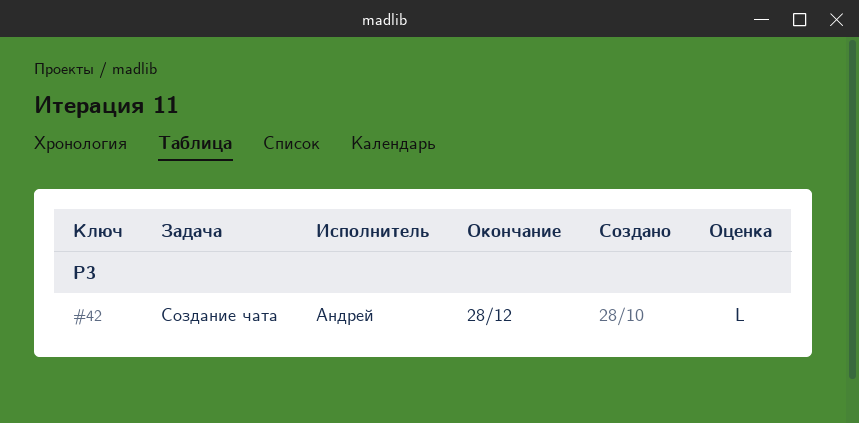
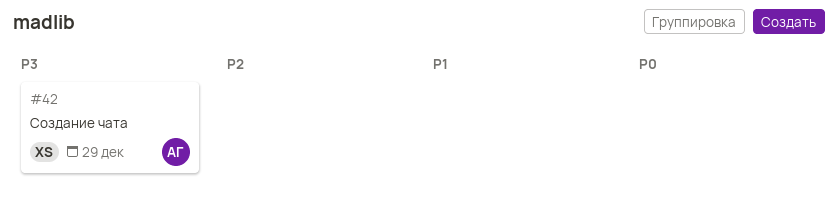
#42, estimate: L -> XS
#42, due: Dec 28 -> Dec 29

